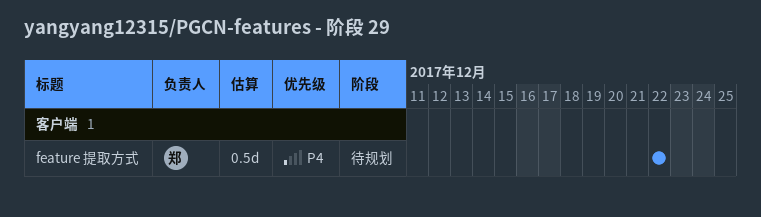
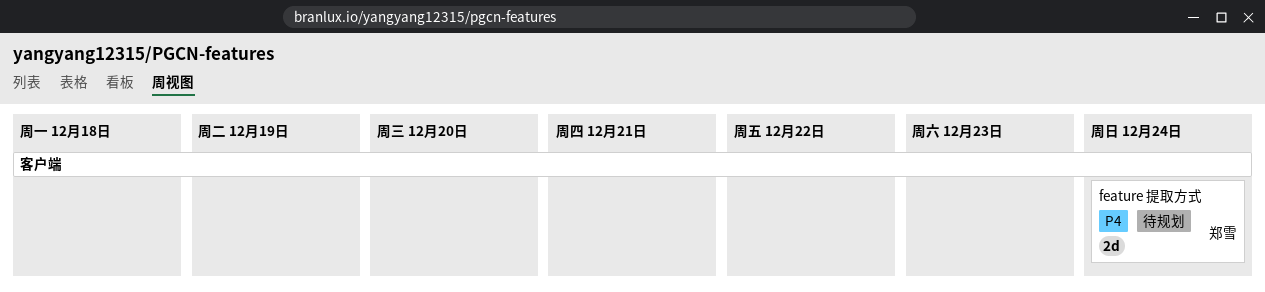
feature 提取方式, estimate: 0.5d -> 2d
feature 提取方式, due: Dec 22 -> Dec 24

